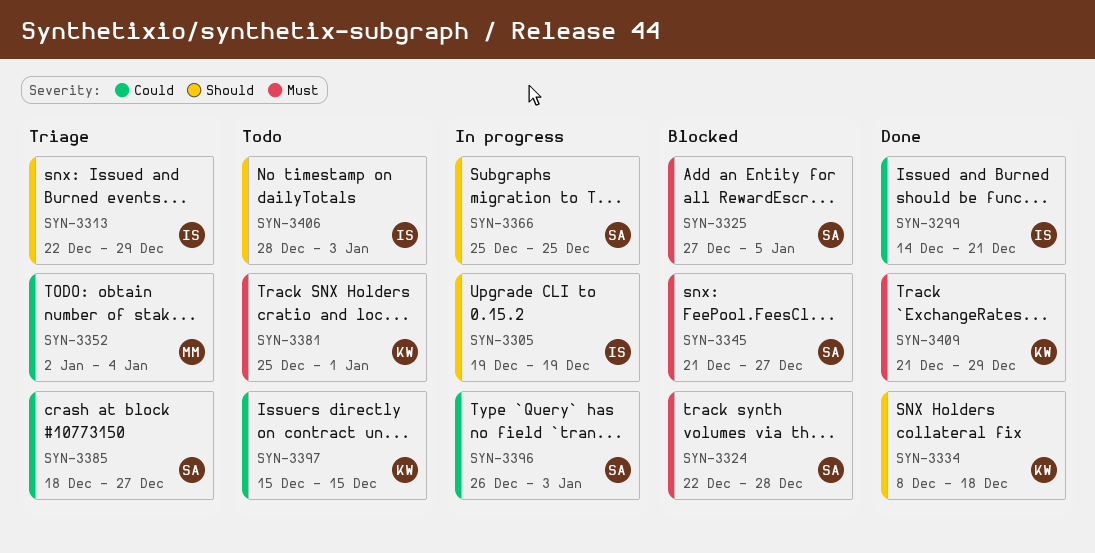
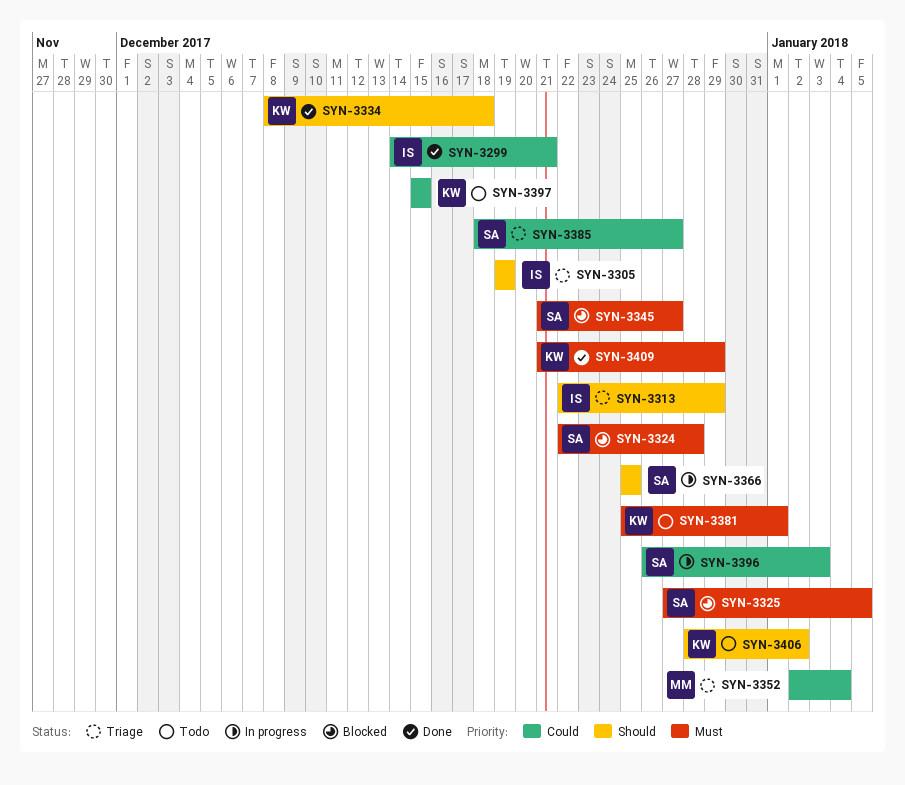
SYN-3305, status: In progress -> Triage
SYN-3406, owner: IS -> KW
SYN-3406, due: Jan 3 -> Jan 2

